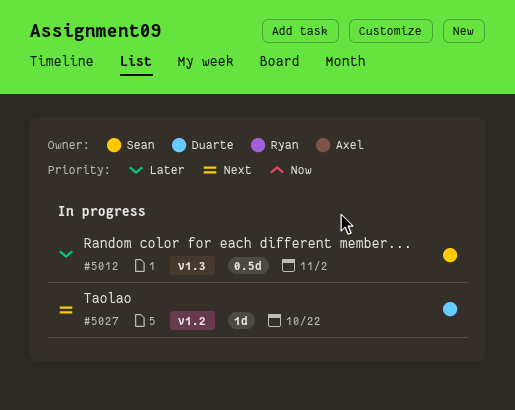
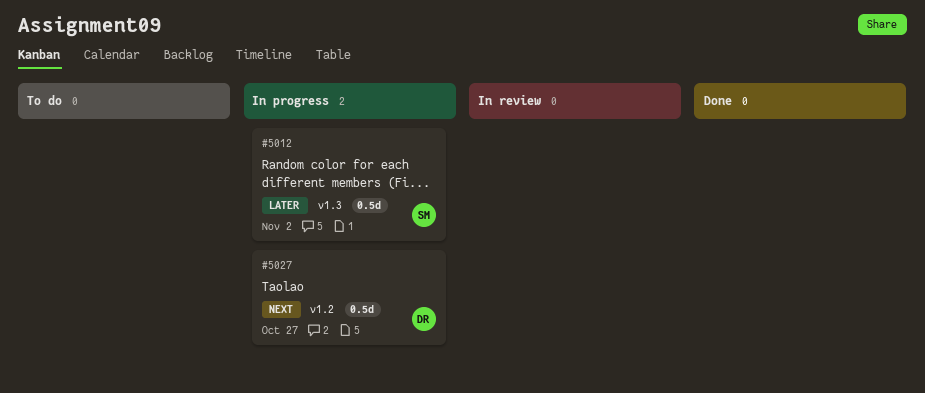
#5027, estimate: 1d -> 0.5d
#5027, due: Oct 22 -> Oct 27

